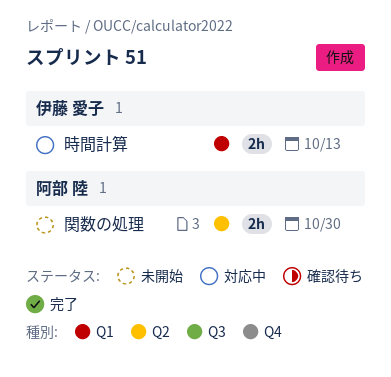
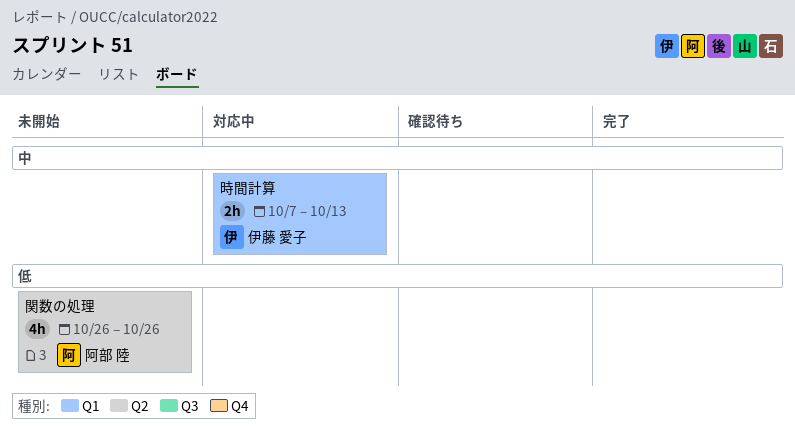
関数の処理, estimate: 2h -> 4h
関数の処理, due: Oct 30 -> Oct 26

